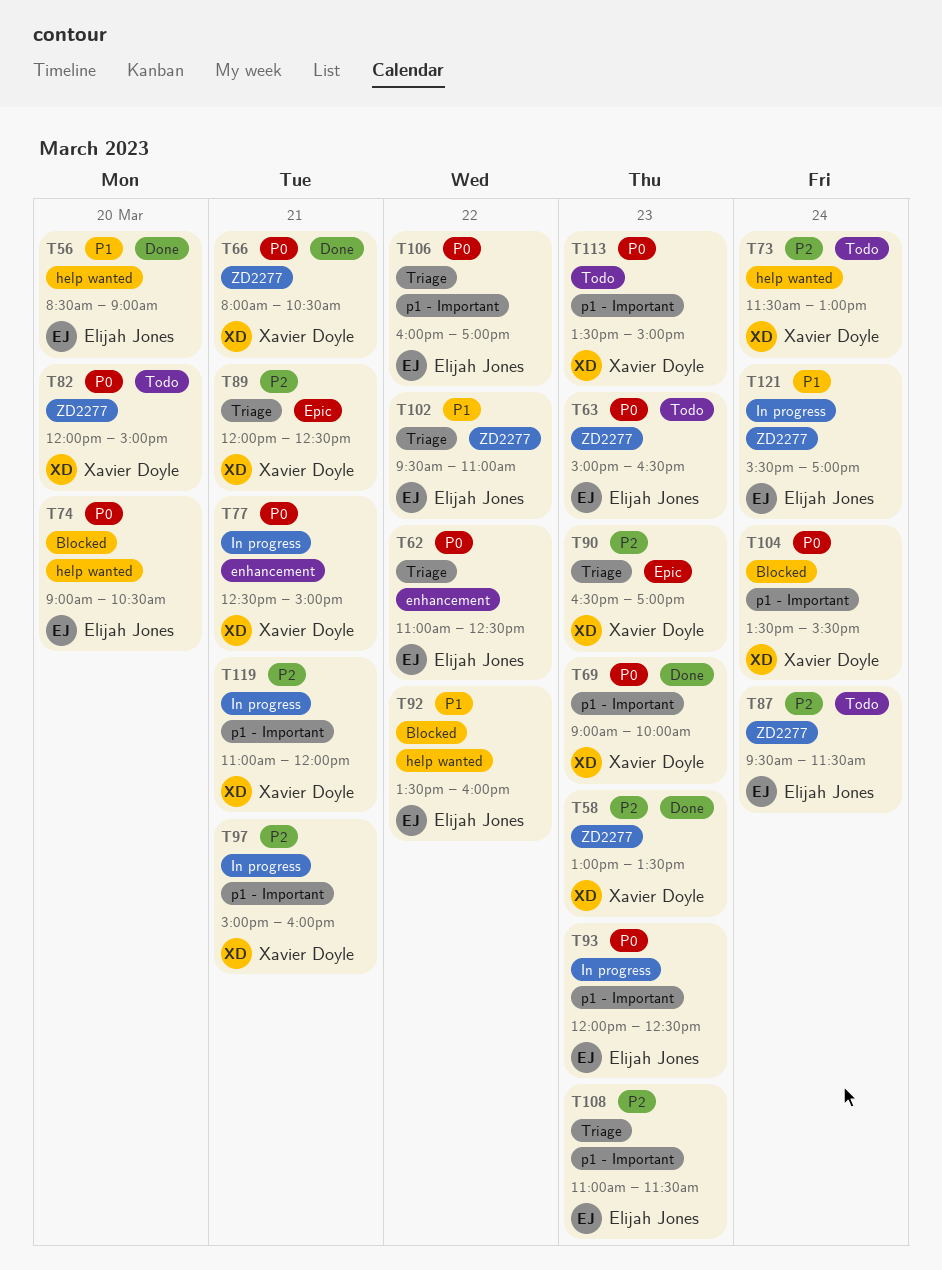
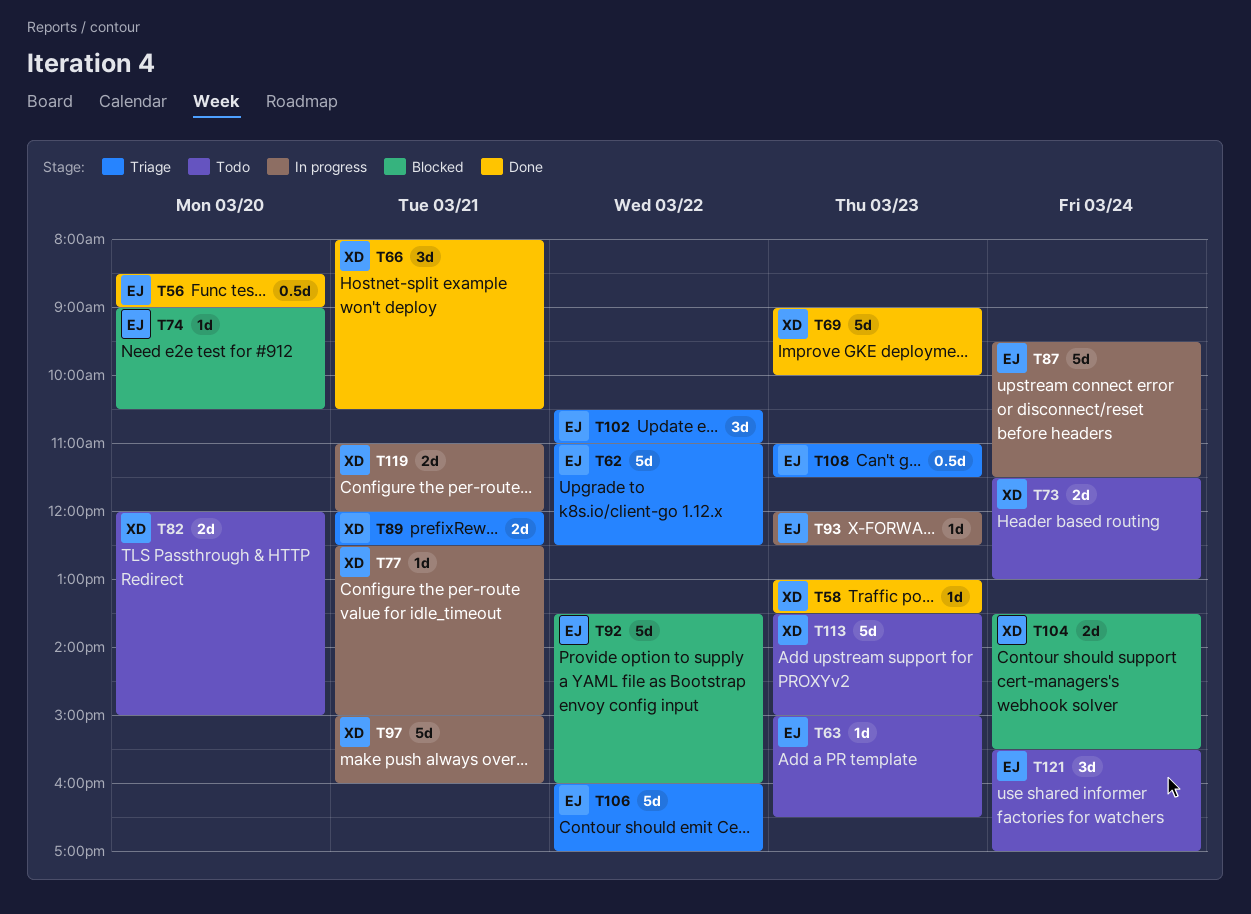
T87, status: Todo -> In progress
T90: present -> none
T102, begins: 09:30 -> 10:30
T121, status: In progress -> Todo

